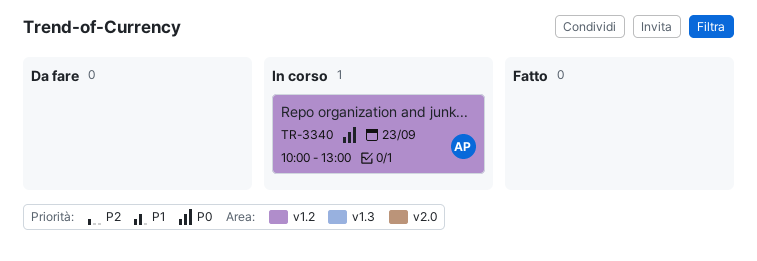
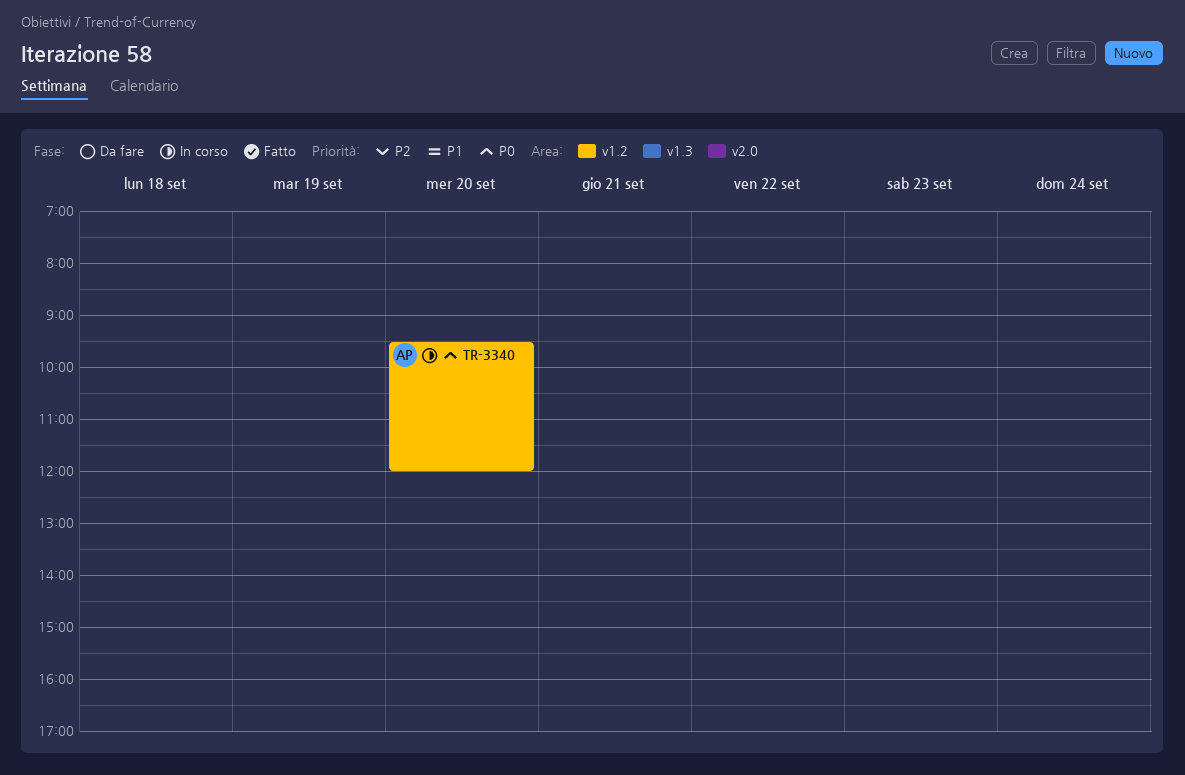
TR-3340, day: Sep 23 -> Sep 20
TR-3340, begins: 10:00 -> 09:30
TR-3340, ends: 13:00 -> 12:00

